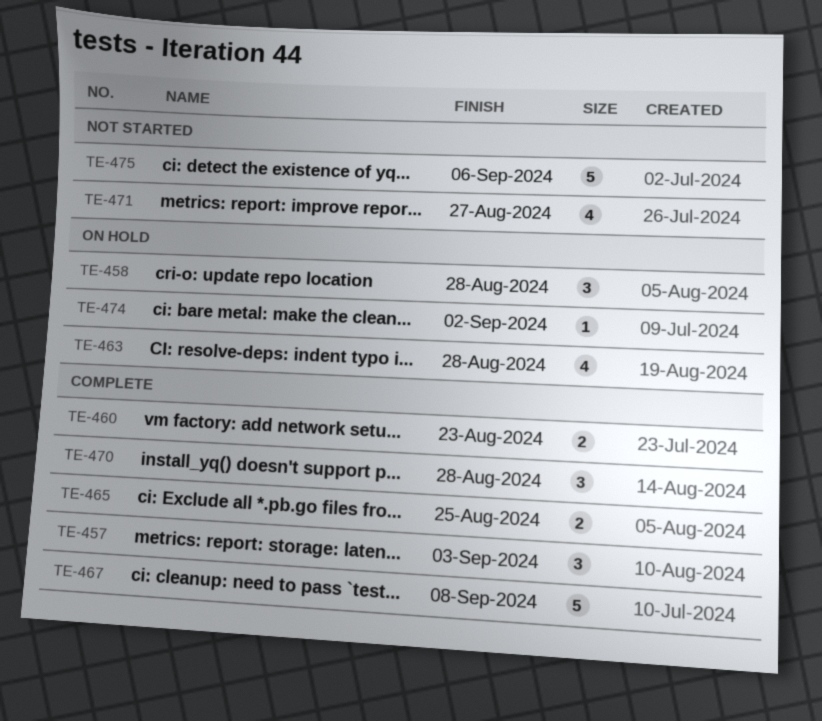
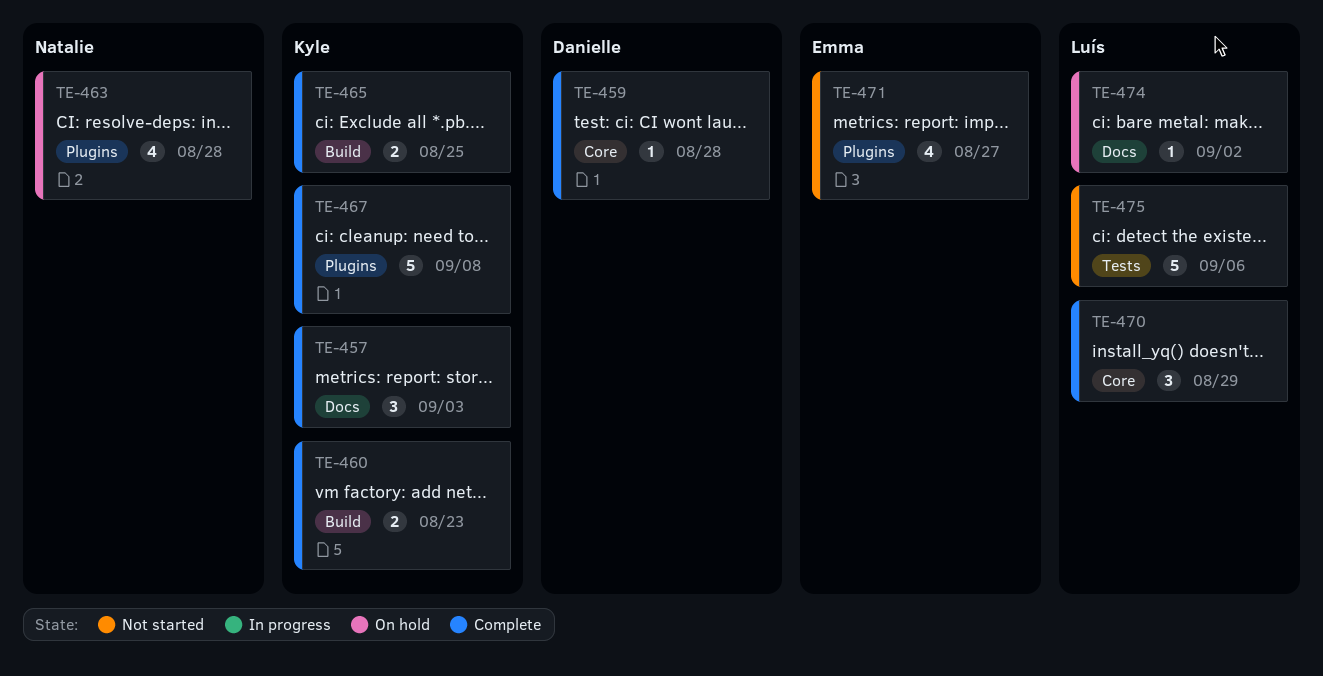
TE-458: present -> none
TE-459: none -> present
TE-470, due: Aug 28 -> Aug 29

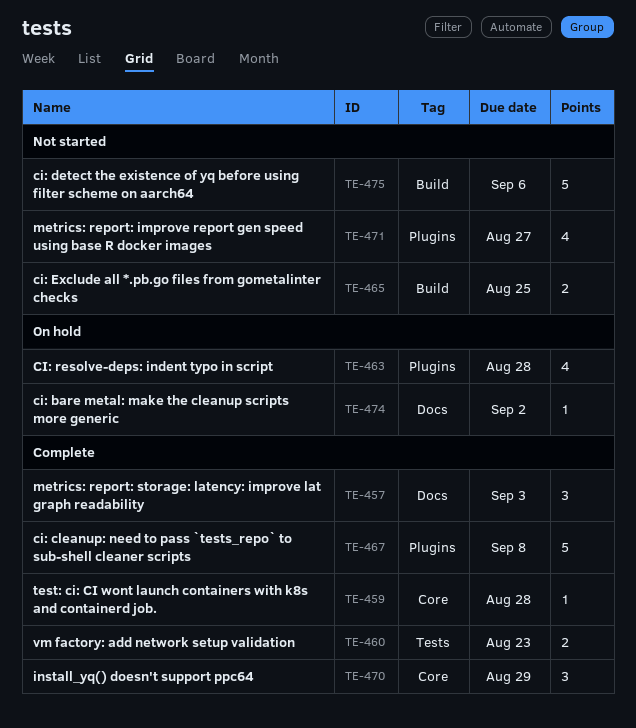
TE-460, label: Build -> Tests
TE-465, status: Complete -> Not started
TE-475, label: Tests -> Build

